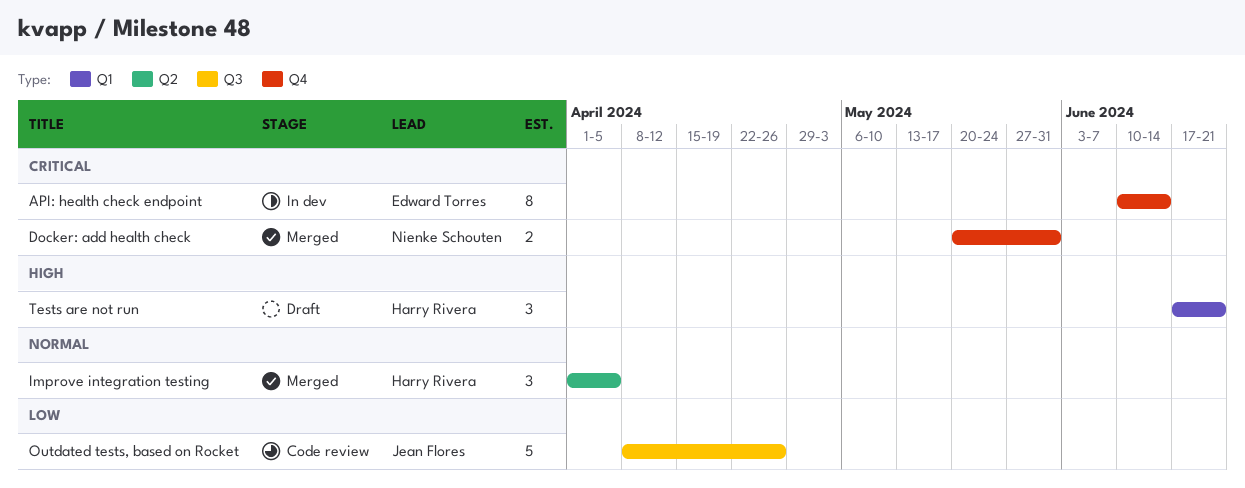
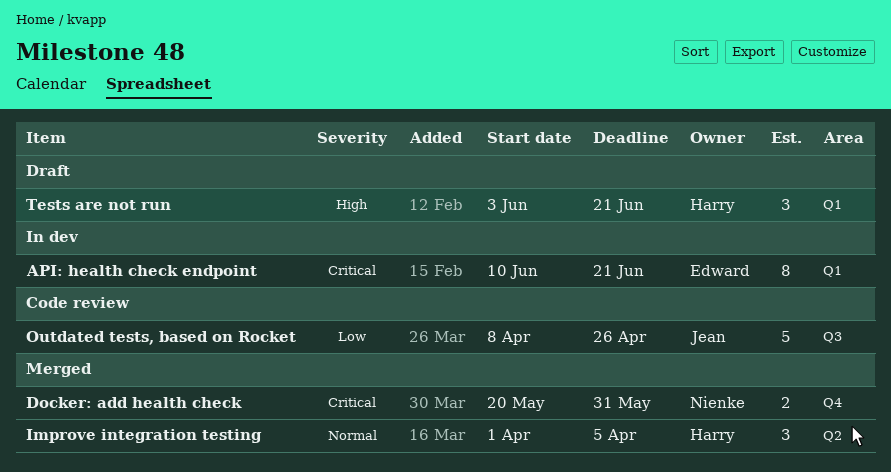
API: health check endpoint, label: Q4 -> Q1
API: health check endpoint, due: Jun 14 -> Jun 21
Tests are not run, start: Jun 17 -> Jun 3

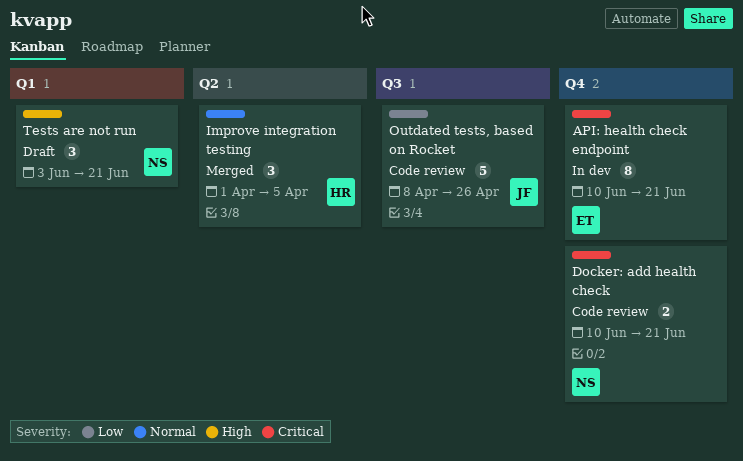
API: health check endpoint, label: Q1 -> Q4
Docker: add health check, status: Merged -> Code review
Docker: add health check, start: May 20 -> Jun 10
Docker: add health check, due: May 31 -> Jun 21
Tests are not run, owner: Harry -> Nienke

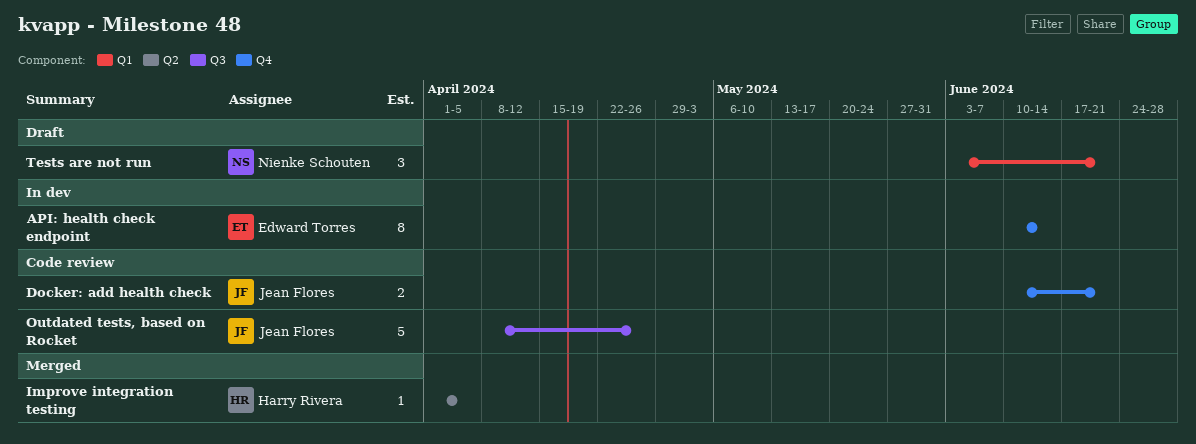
API: health check endpoint, due: Jun 21 -> Jun 14
Docker: add health check, owner: Nienke Schouten -> Jean Flores
Improve integration testing, estimate: 3 -> 1

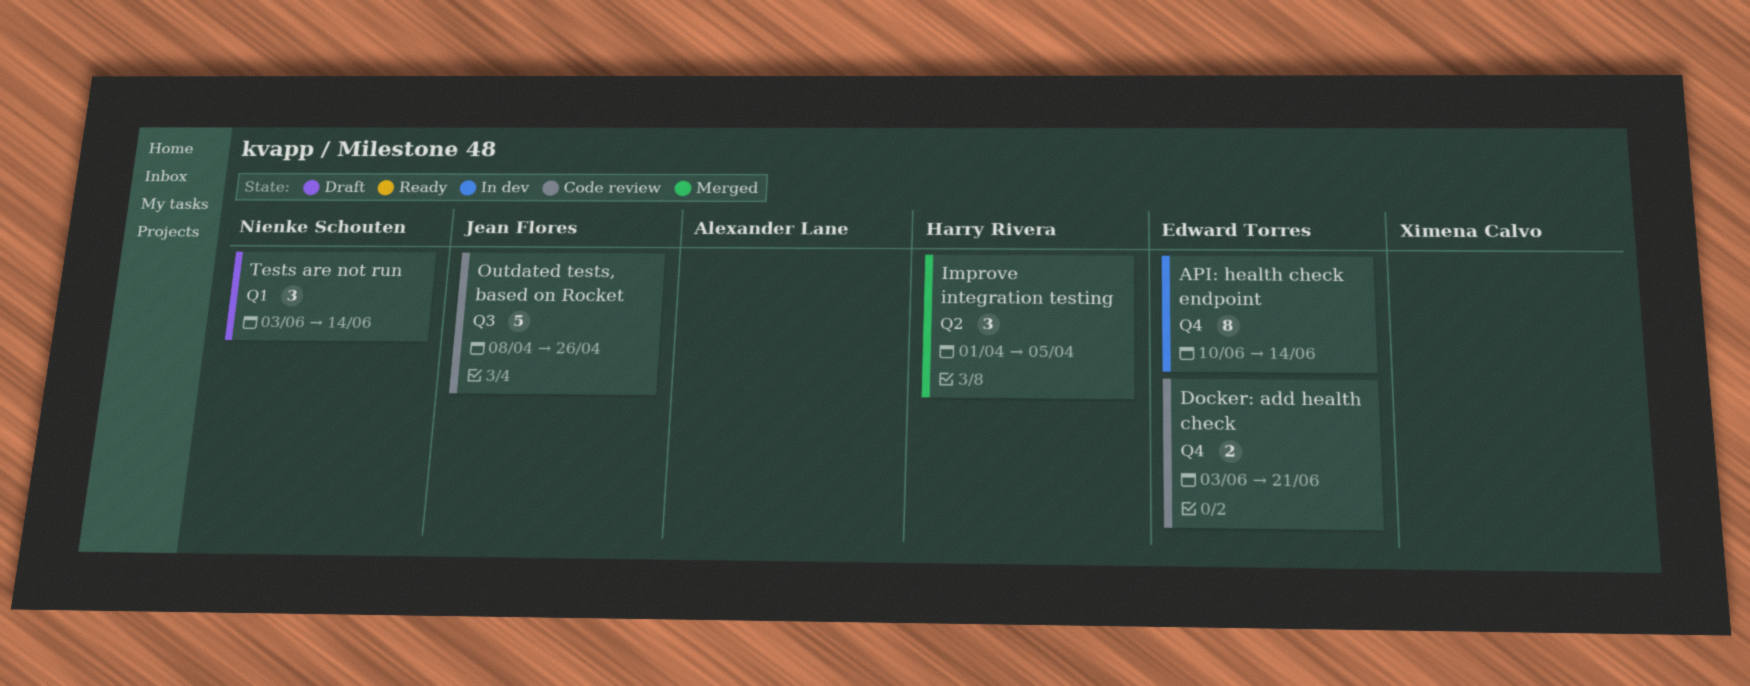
Docker: add health check, owner: Jean Flores -> Edward Torres
Docker: add health check, start: Jun 10 -> Jun 3
Improve integration testing, estimate: 1 -> 3
Tests are not run, due: Jun 21 -> Jun 14

